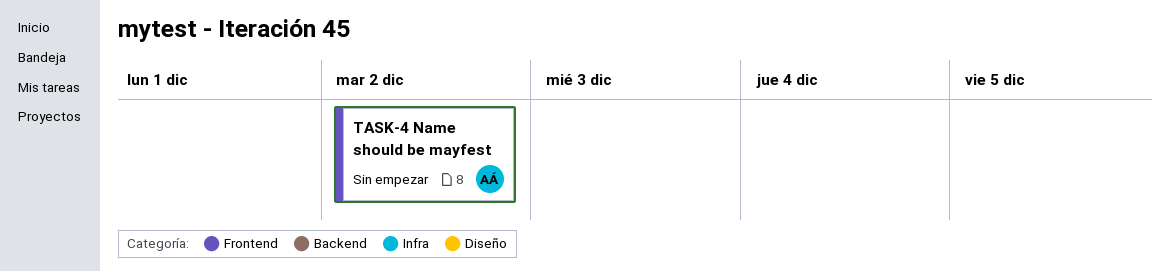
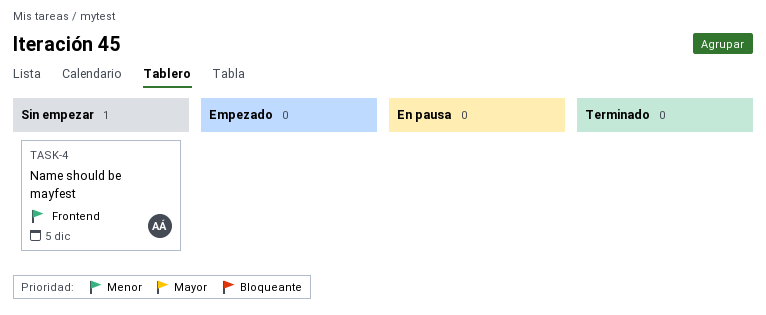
TASK-4, due: Dec 2 -> Dec 5

